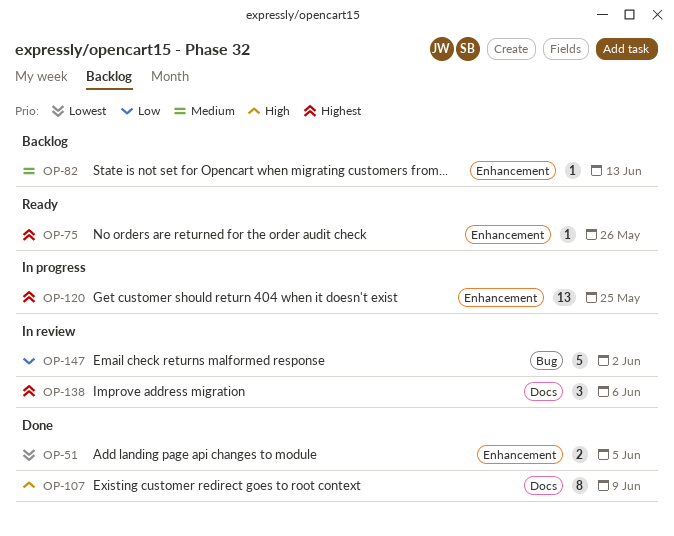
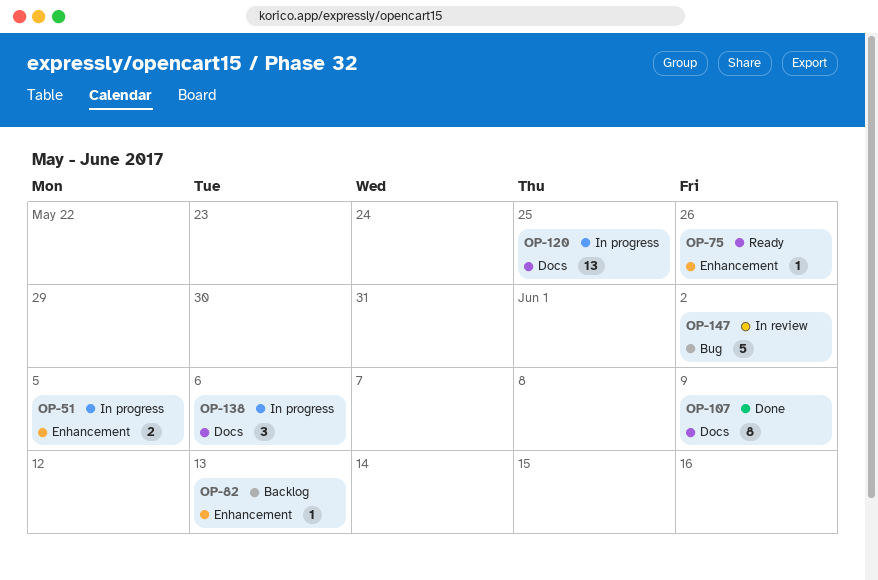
OP-51, status: Done -> In progress
OP-120, label: Enhancement -> Docs
OP-138, status: In review -> In progress

